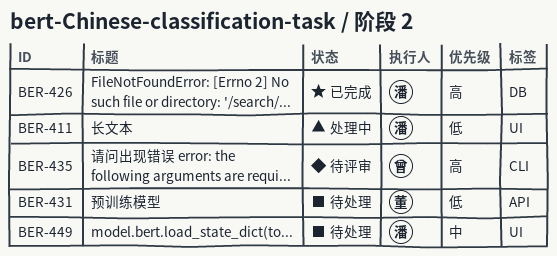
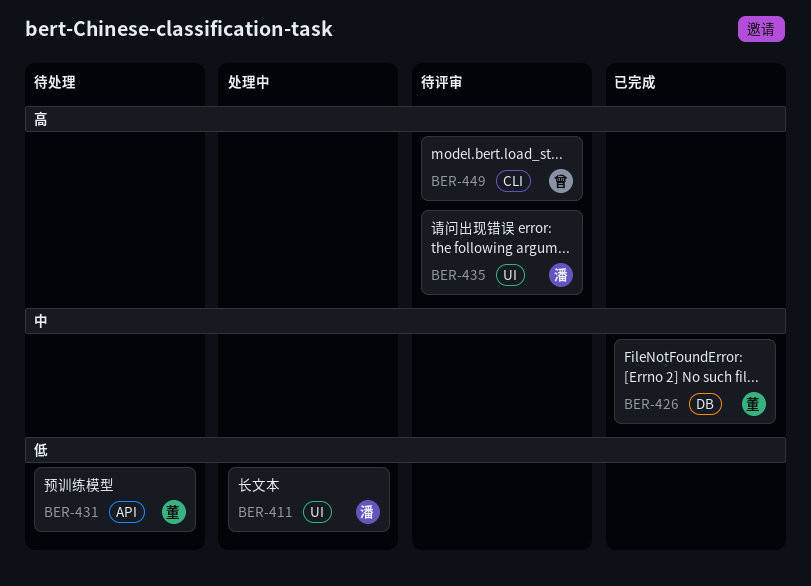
BER-426, owner: 潘 -> 董
BER-426, priority: 高 -> 中
BER-435, owner: 曾 -> 潘
BER-435, label: CLI -> UI
BER-449, status: 待处理 -> 待评审
BER-449, owner: 潘 -> 曾
BER-449, priority: 中 -> 高
BER-449, label: UI -> CLI

